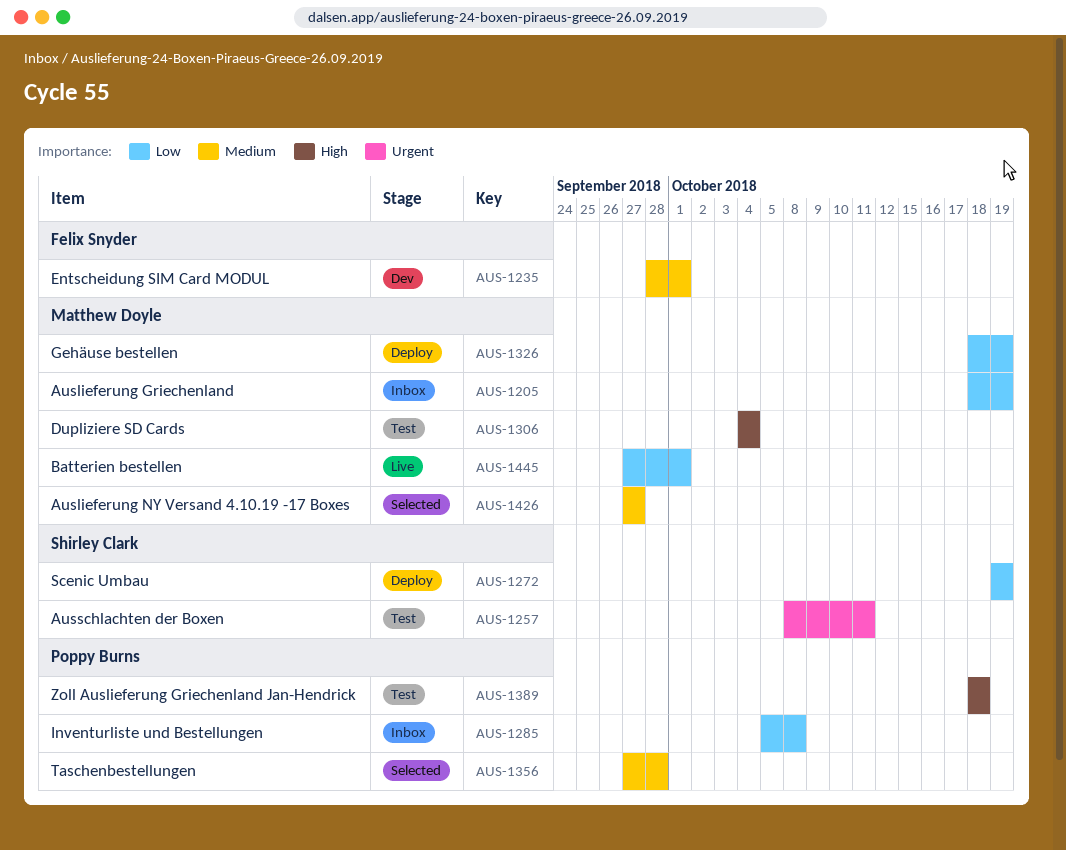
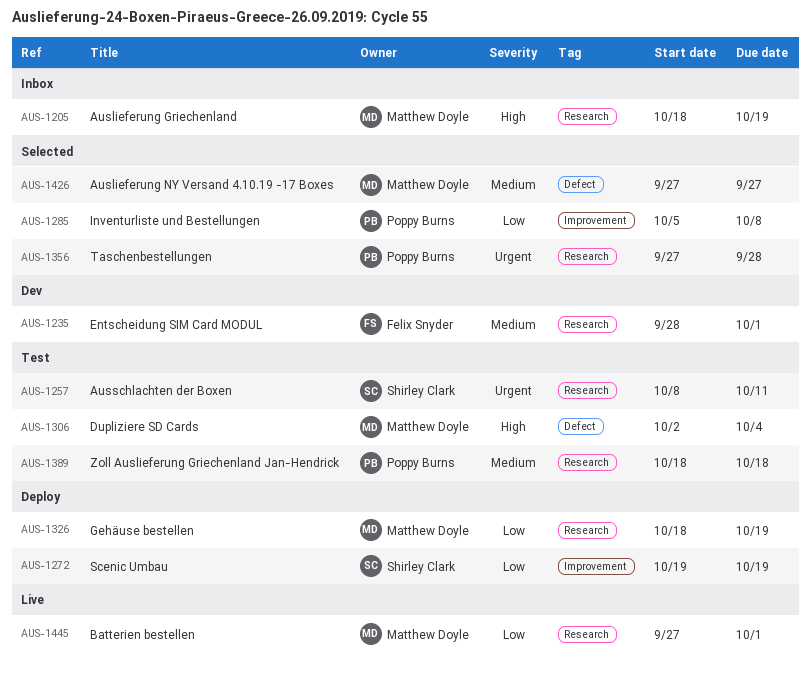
AUS-1205, priority: Low -> High
AUS-1285, status: Inbox -> Selected
AUS-1306, start: Oct 4 -> Oct 2
AUS-1356, priority: Medium -> Urgent
AUS-1389, priority: High -> Medium

